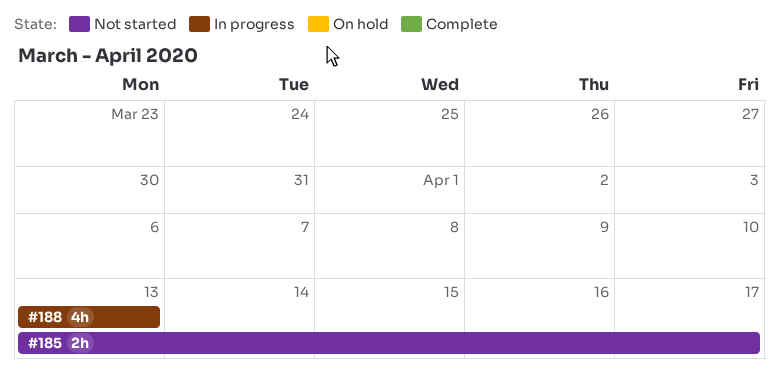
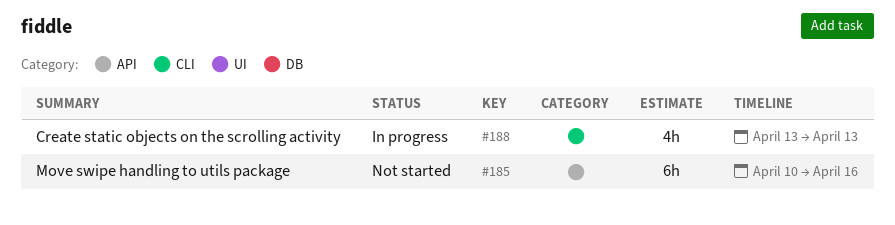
#185, estimate: 2h -> 6h
#185, start: Apr 13 -> Apr 10
#185, due: Apr 17 -> Apr 16

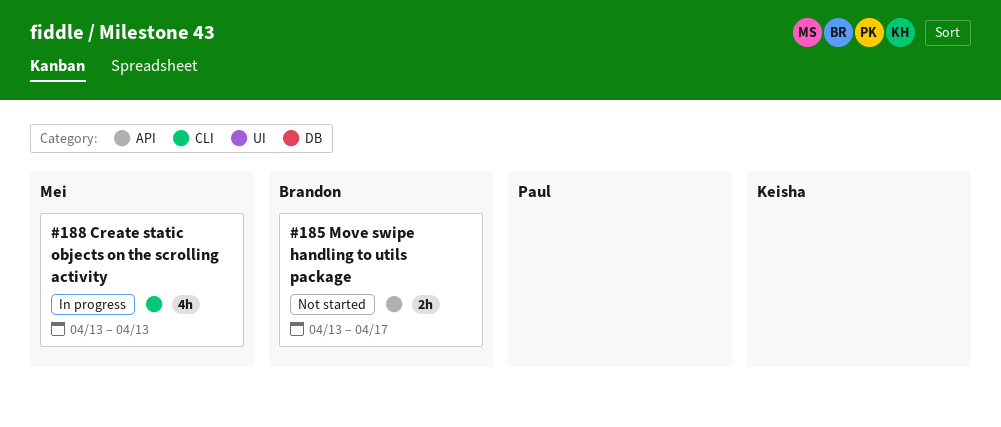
#185, estimate: 6h -> 2h
#185, start: Apr 10 -> Apr 13
#185, due: Apr 16 -> Apr 17

